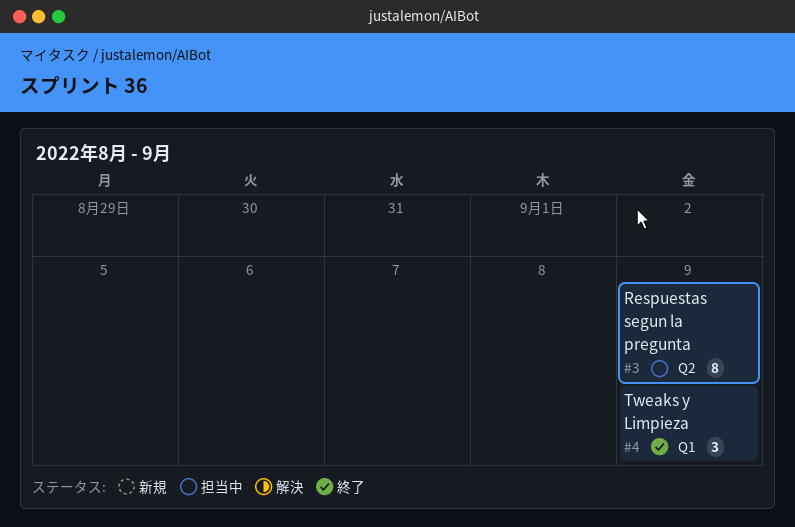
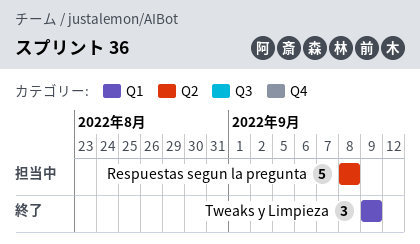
Respuestas segun la pregunta, estimate: 8 -> 5
Respuestas segun la pregunta, due: Sep 9 -> Sep 8

